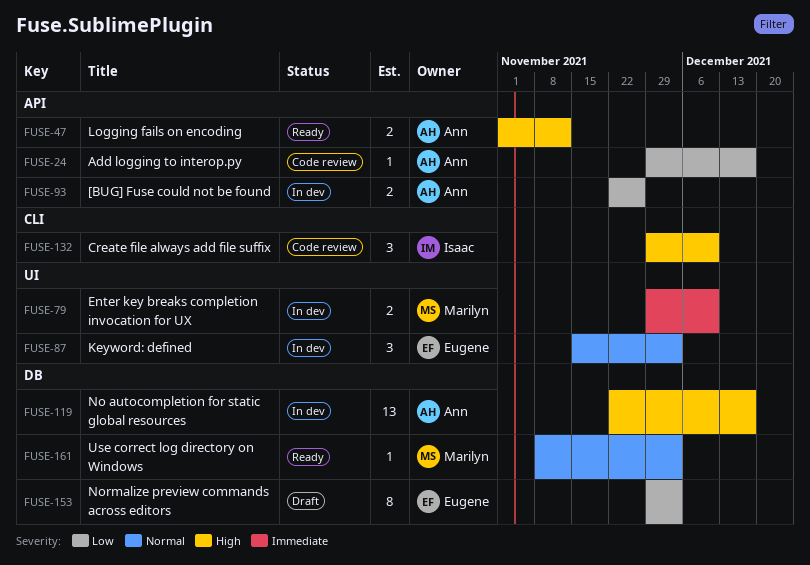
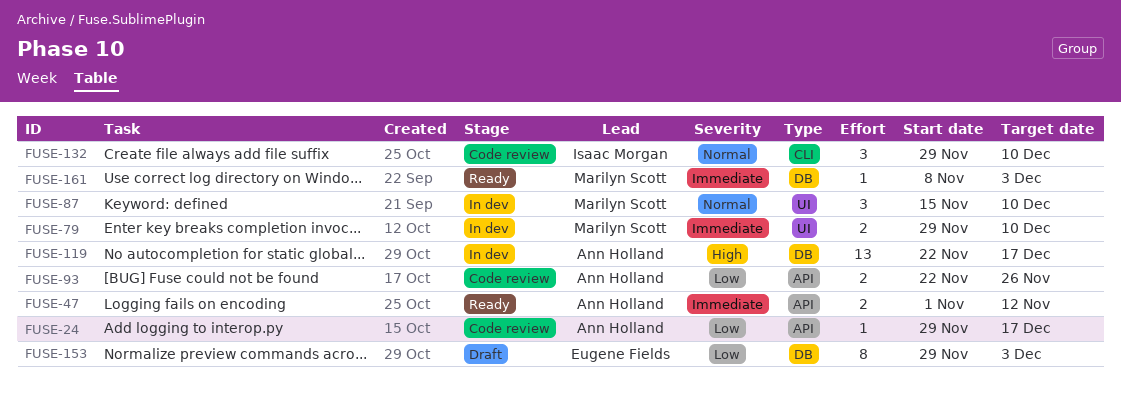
FUSE-47, priority: High -> Immediate
FUSE-87, owner: Eugene Fields -> Marilyn Scott
FUSE-87, due: Dec 3 -> Dec 10
FUSE-93, status: In dev -> Code review
FUSE-132, priority: High -> Normal
FUSE-161, priority: Normal -> Immediate

